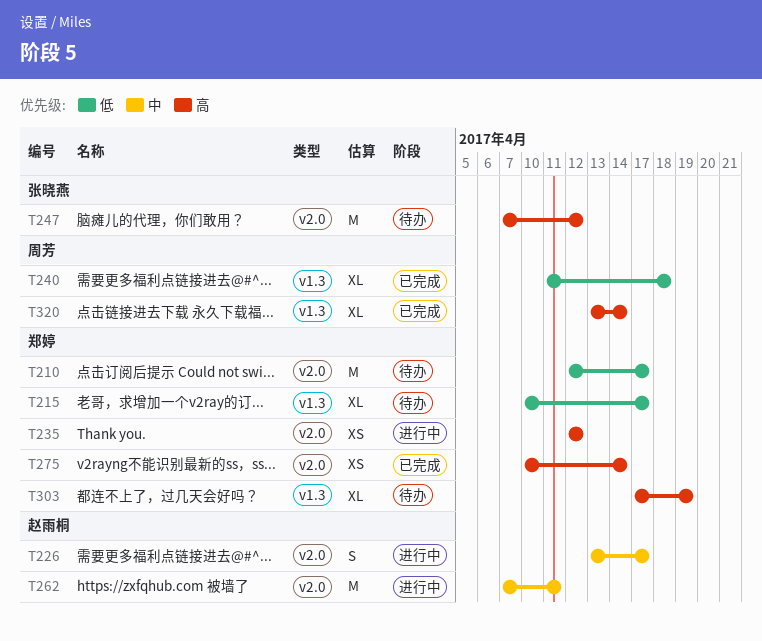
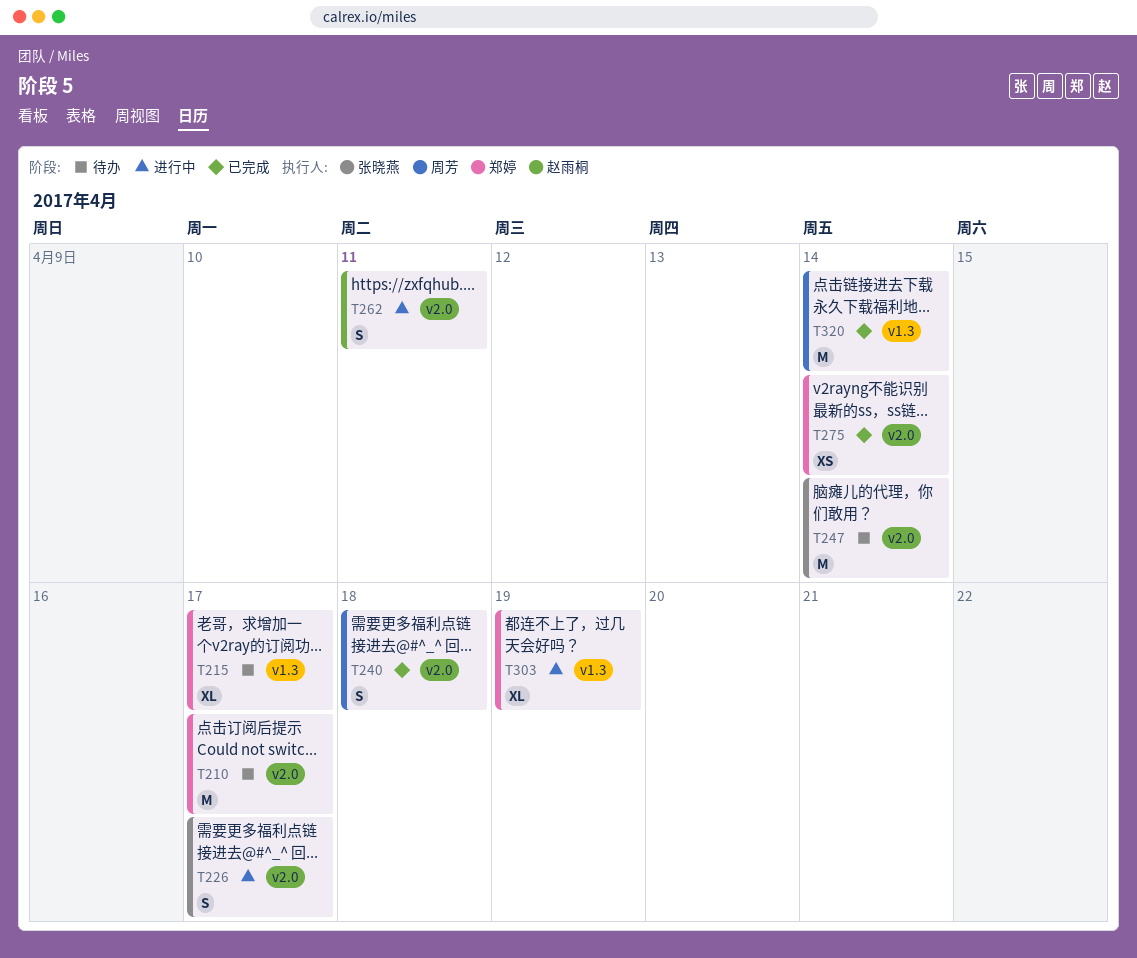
T226, owner: 赵雨桐 -> 张晓燕
T235: present -> none
T240, label: v1.3 -> v2.0
T240, estimate: XL -> S
T247, due: Apr 12 -> Apr 14
T262, estimate: M -> S
T303, status: 待办 -> 进行中
T320, estimate: XL -> M

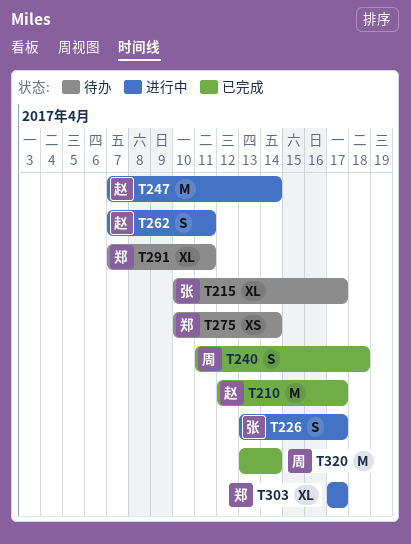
T210, status: 待办 -> 已完成
T210, owner: 郑婷 -> 赵雨桐
T215, owner: 郑婷 -> 张晓燕
T247, status: 待办 -> 进行中
T247, owner: 张晓燕 -> 赵雨桐
T275, status: 已完成 -> 待办
T291: none -> present
T303, due: Apr 19 -> Apr 17

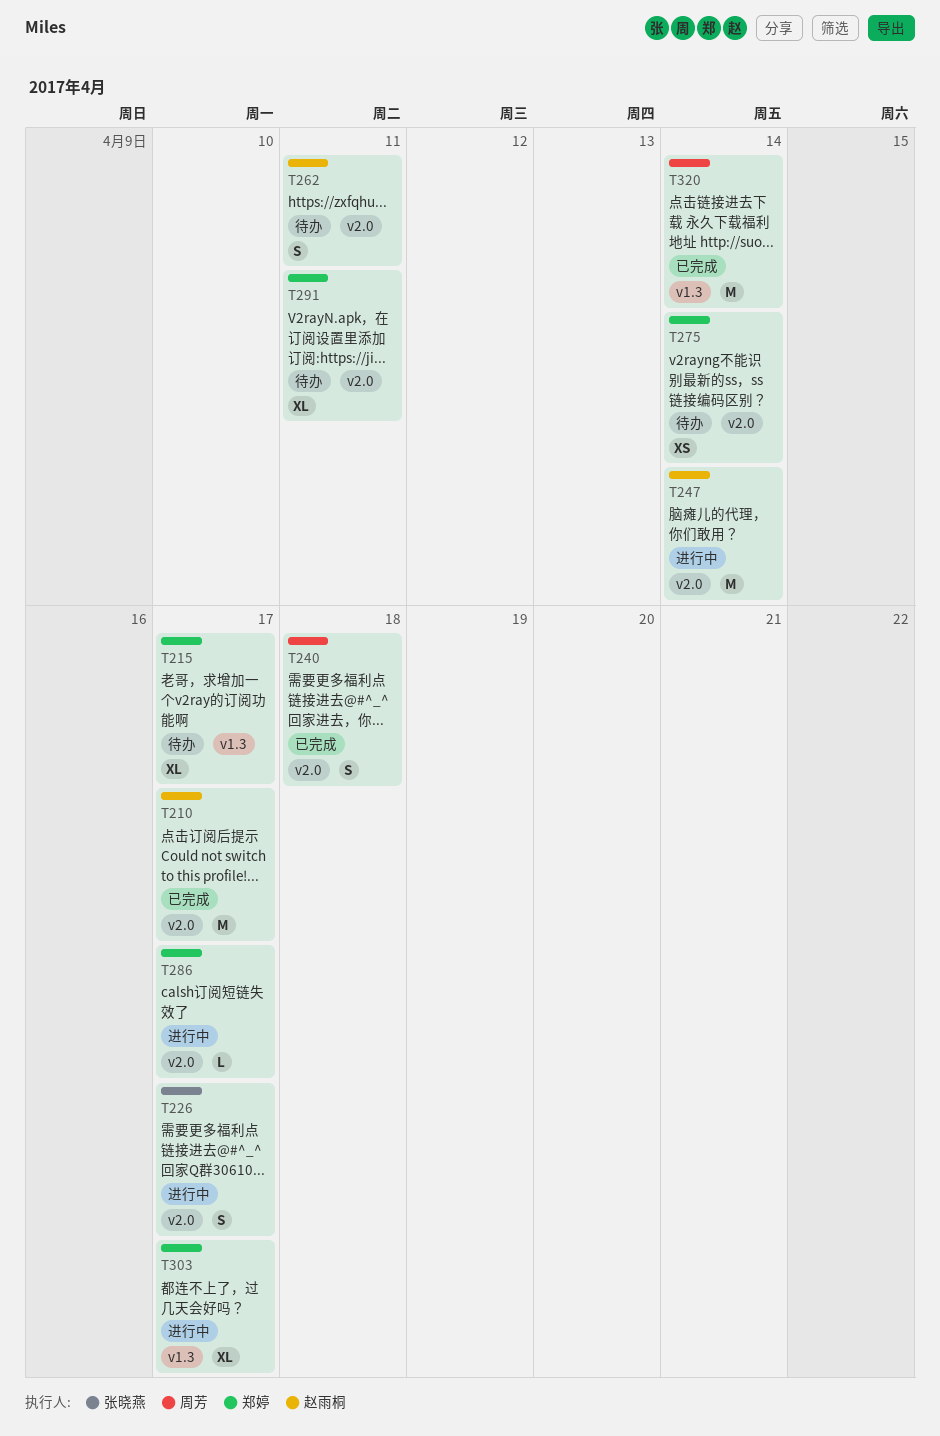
T215, owner: 张晓燕 -> 郑婷
T262, status: 进行中 -> 待办
T286: none -> present

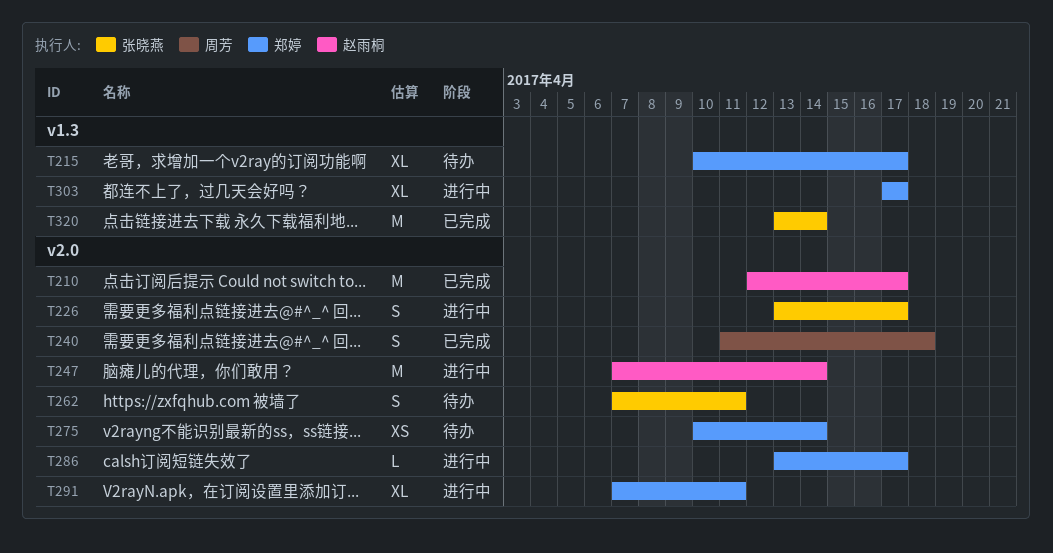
T262, owner: 赵雨桐 -> 张晓燕
T291, status: 待办 -> 进行中
T320, owner: 周芳 -> 张晓燕

